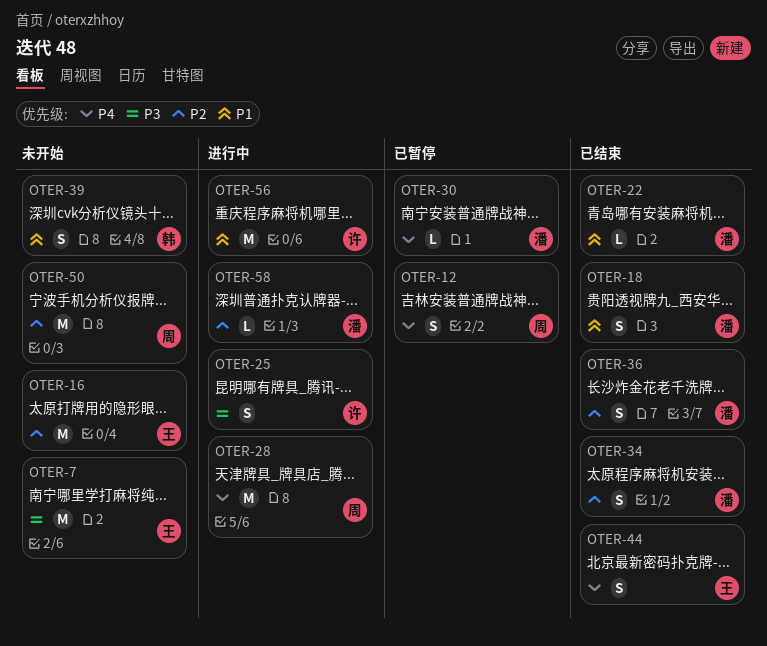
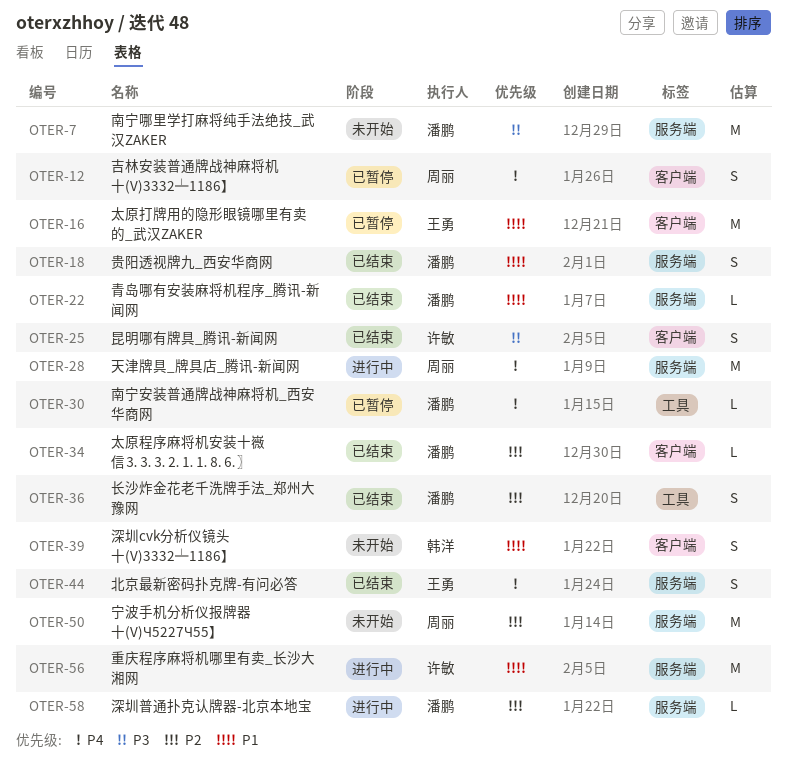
OTER-7, owner: 王勇 -> 潘鹏
OTER-16, status: 未开始 -> 已暂停
OTER-16, priority: P2 -> P1
OTER-25, status: 进行中 -> 已结束
OTER-34, estimate: S -> L

